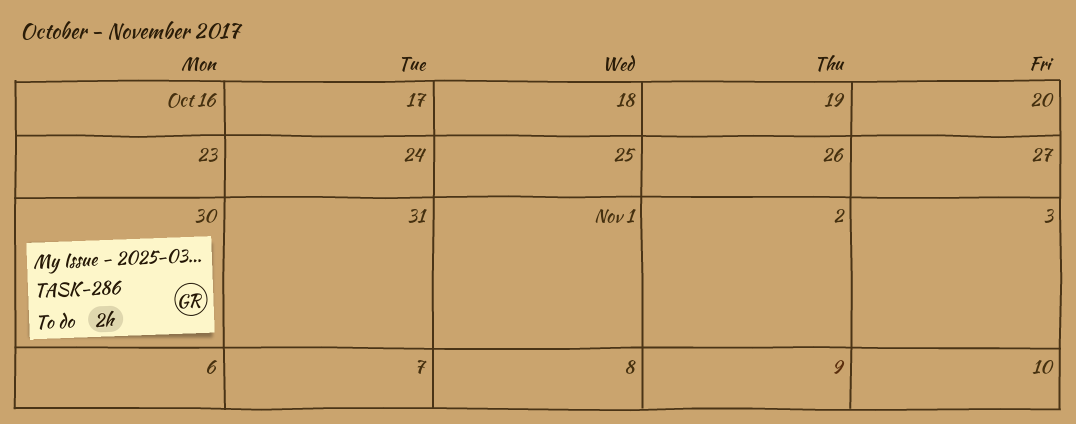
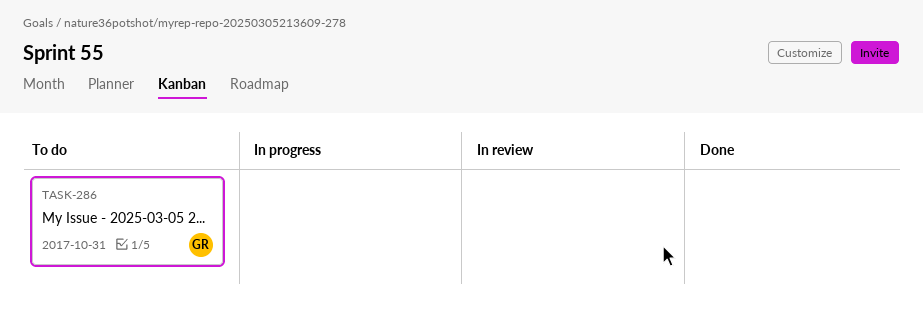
TASK-286, due: Oct 30 -> Oct 31

